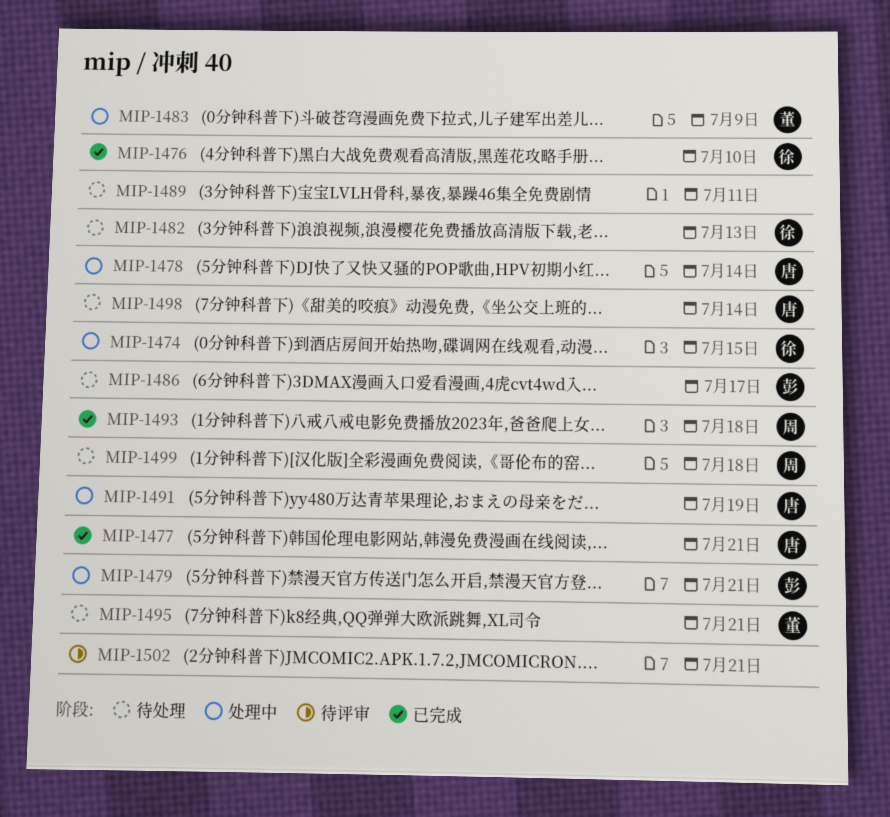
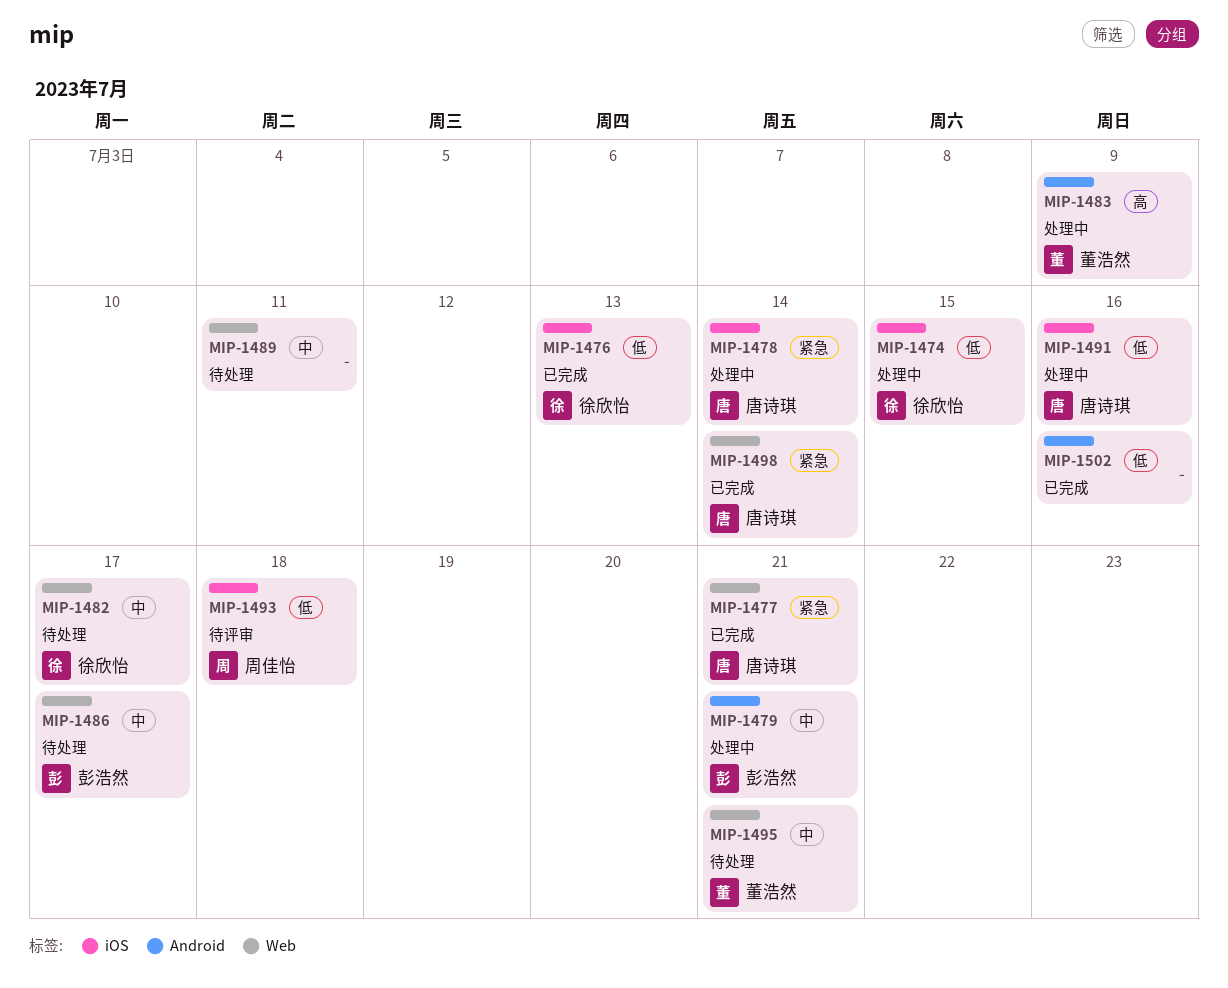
MIP-1476, due: Jul 10 -> Jul 13
MIP-1482, due: Jul 13 -> Jul 17
MIP-1491, due: Jul 19 -> Jul 16
MIP-1493, status: 已完成 -> 待评审
MIP-1498, status: 待处理 -> 已完成
MIP-1499: present -> none
MIP-1502, status: 待评审 -> 已完成
MIP-1502, due: Jul 21 -> Jul 16

